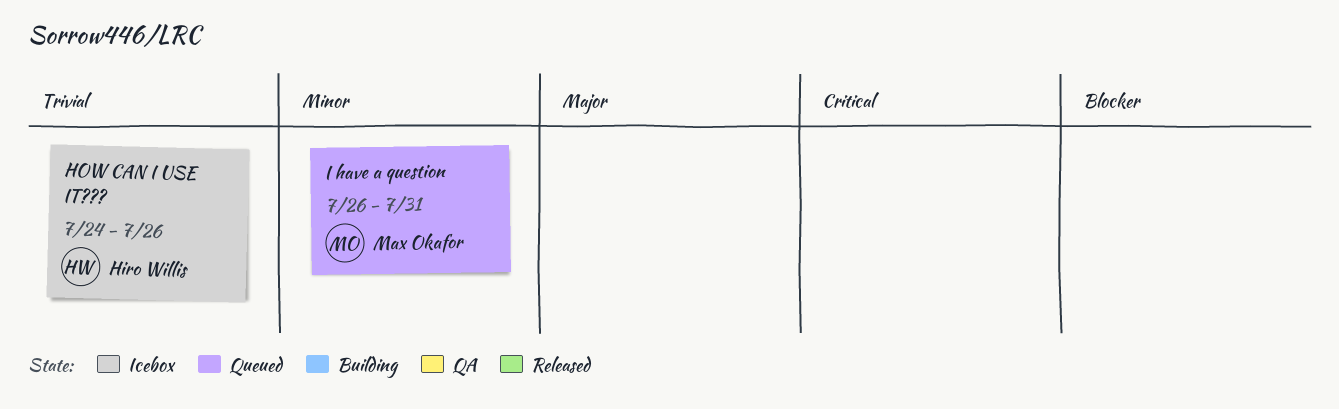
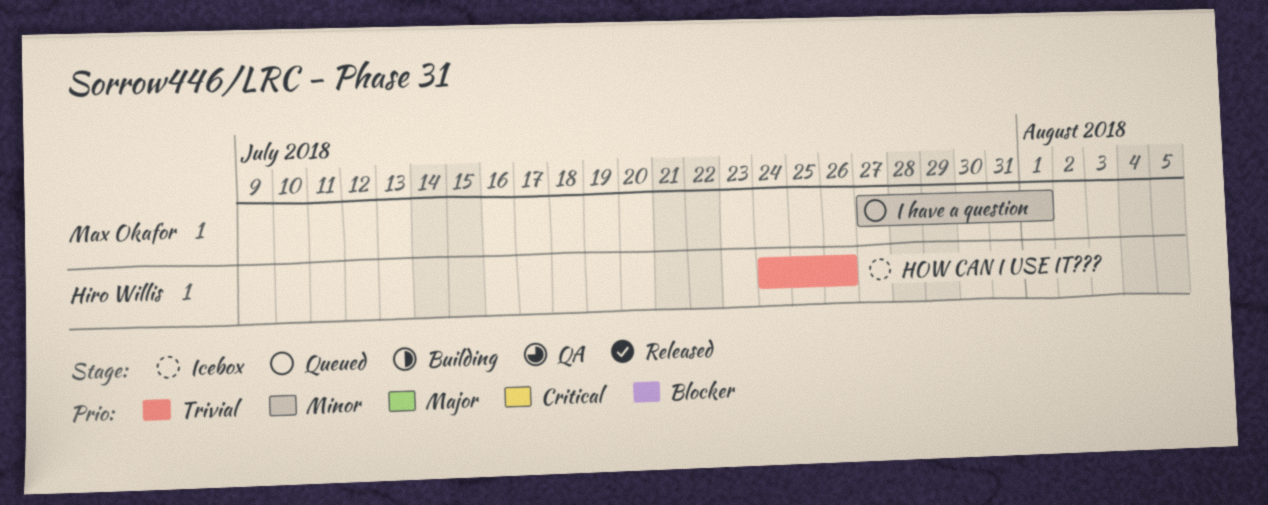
I have a question, start: Jul 26 -> Jul 27
I have a question, due: Jul 31 -> Aug 1

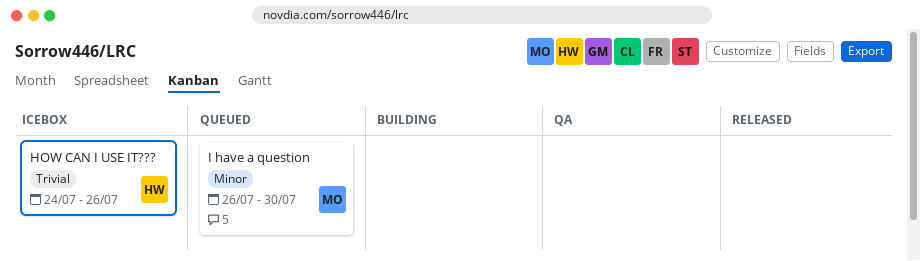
I have a question, start: Jul 27 -> Jul 26
I have a question, due: Aug 1 -> Jul 30

